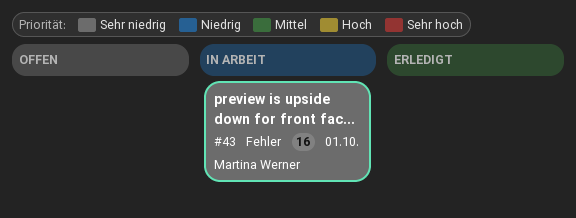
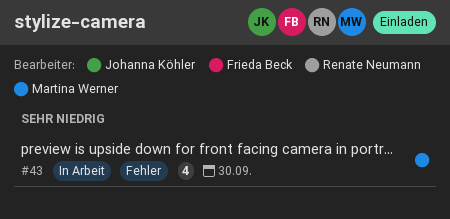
#43, estimate: 16 -> 4
#43, due: Oct 1 -> Sep 30

